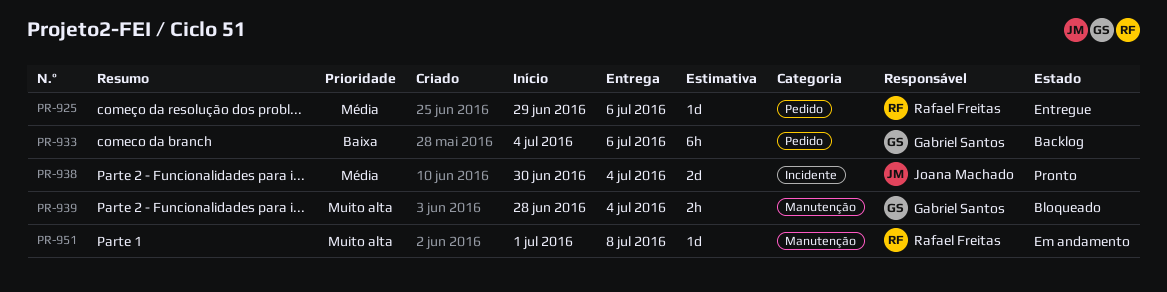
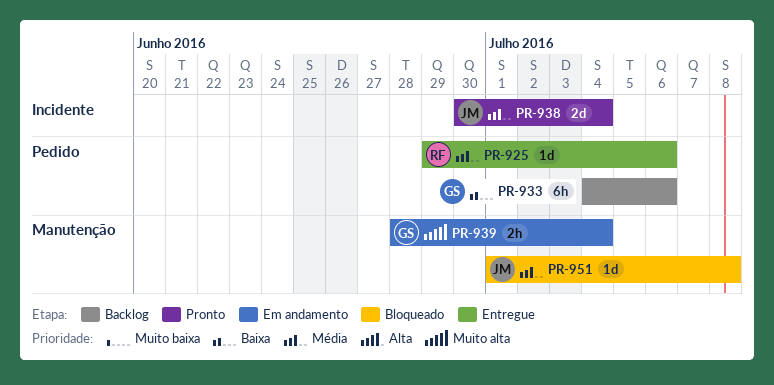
PR-939, status: Bloqueado -> Em andamento
PR-951, status: Em andamento -> Bloqueado
PR-951, owner: Rafael Freitas -> Joana Machado
PR-951, priority: Muito alta -> Média

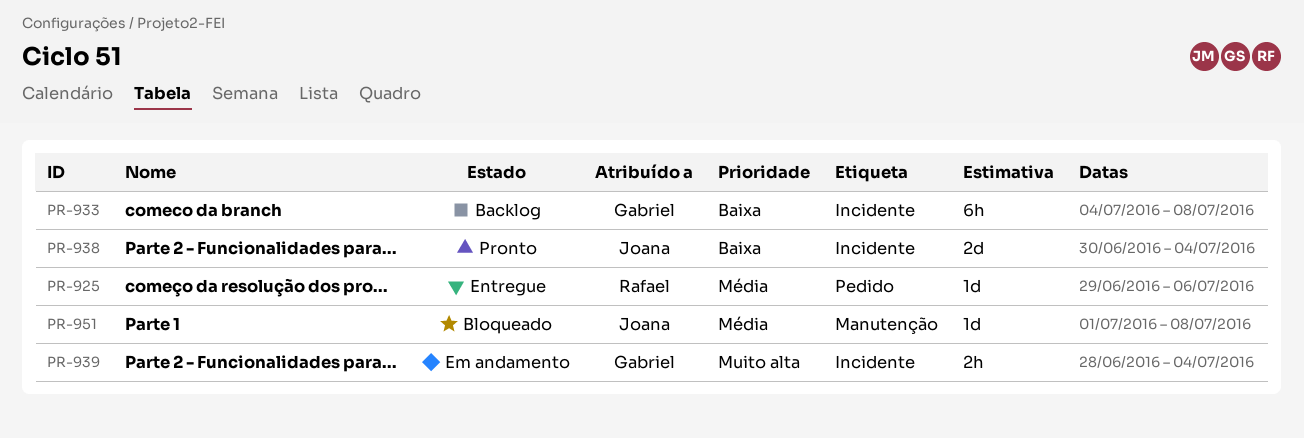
PR-933, label: Pedido -> Incidente
PR-933, due: Jul 6 -> Jul 8
PR-938, priority: Média -> Baixa
PR-939, label: Manutenção -> Incidente

